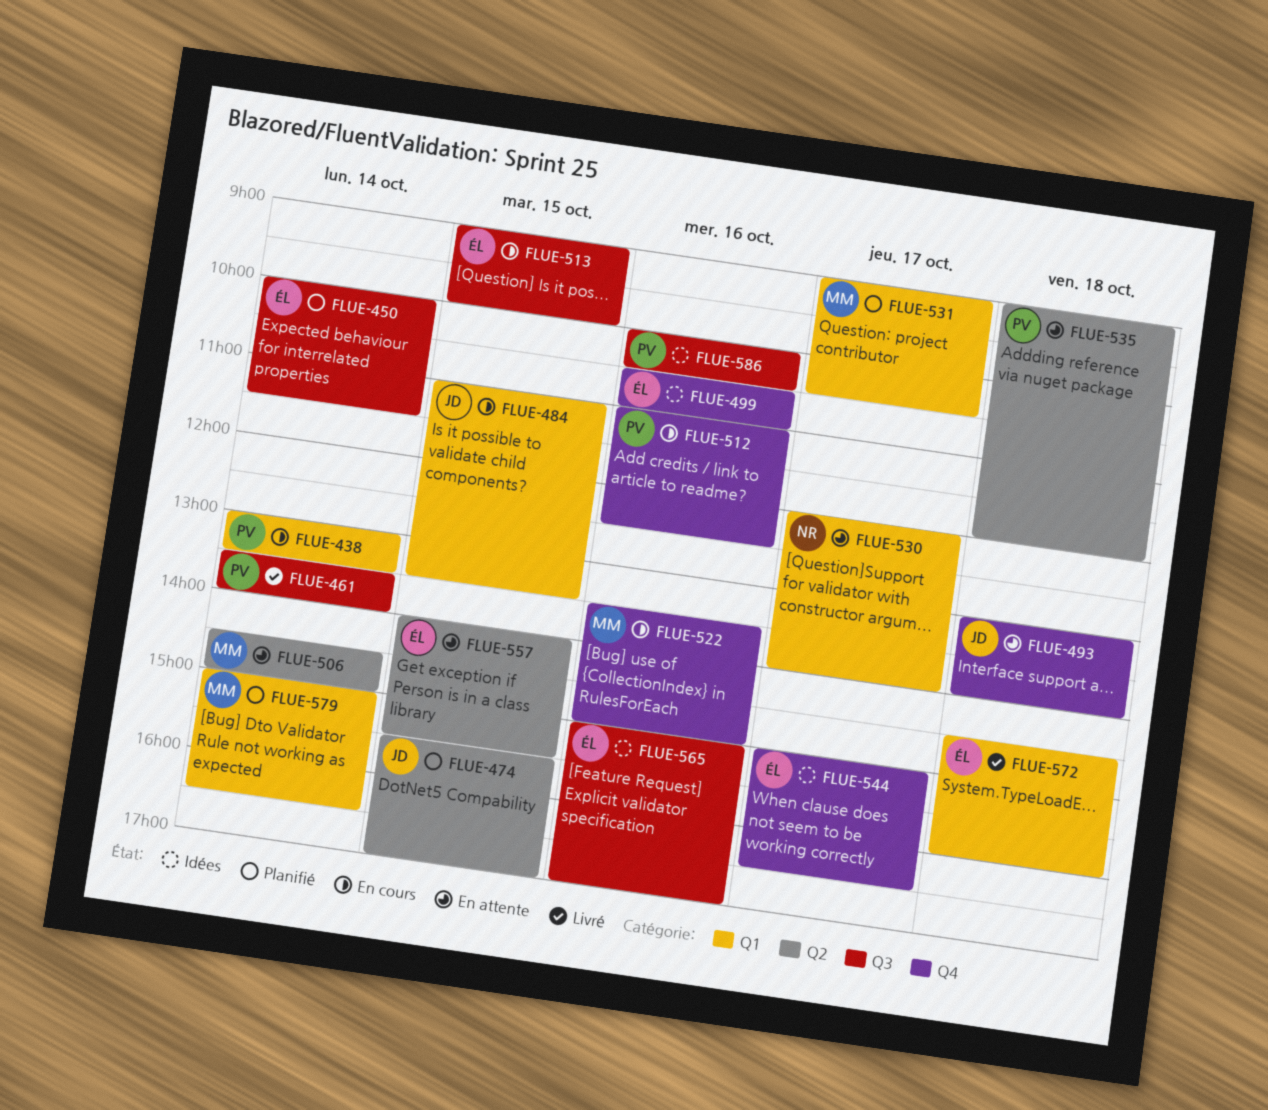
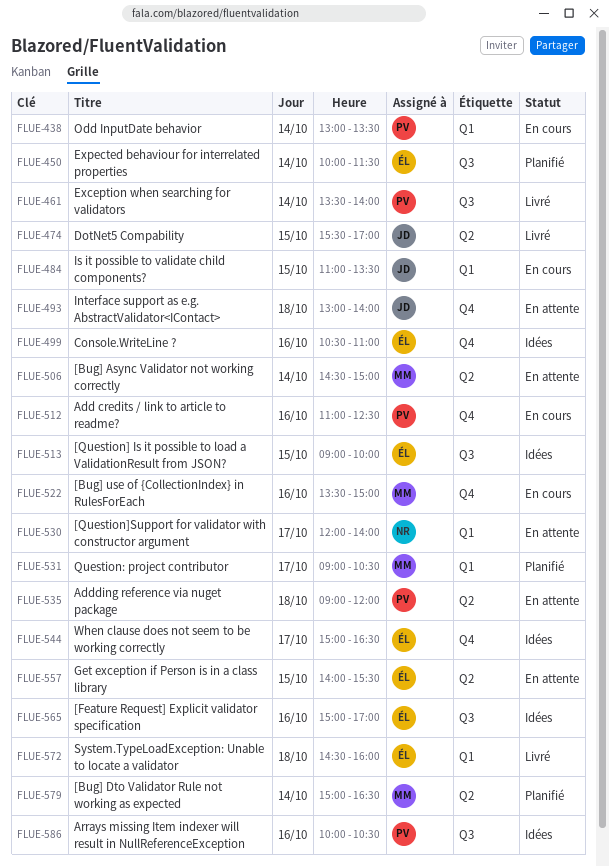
FLUE-474, status: Planifié -> Livré
FLUE-513, status: En cours -> Idées
FLUE-579, label: Q1 -> Q2

